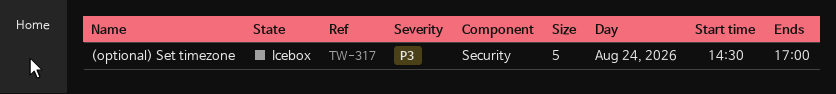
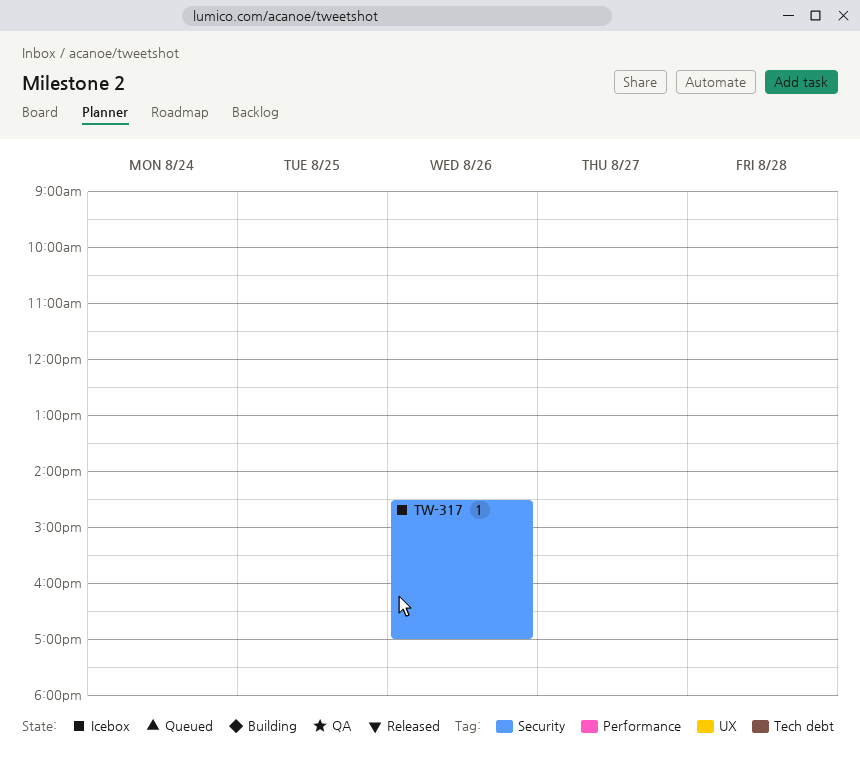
TW-317, estimate: 5 -> 1
TW-317, day: Aug 24 -> Aug 26

